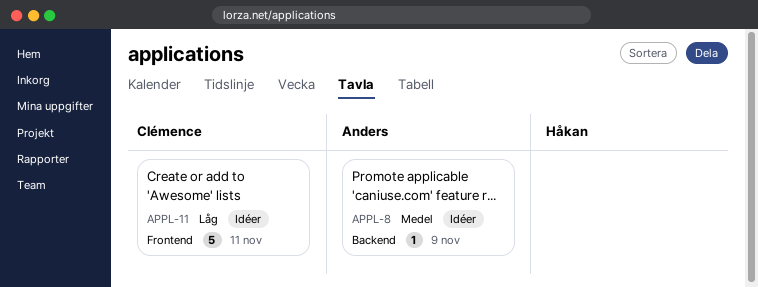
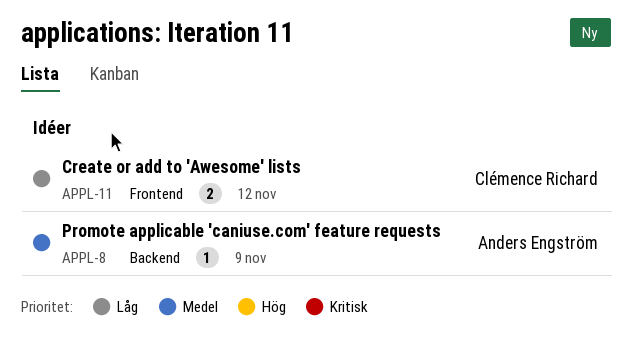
APPL-11, estimate: 5 -> 2
APPL-11, due: Nov 11 -> Nov 12

